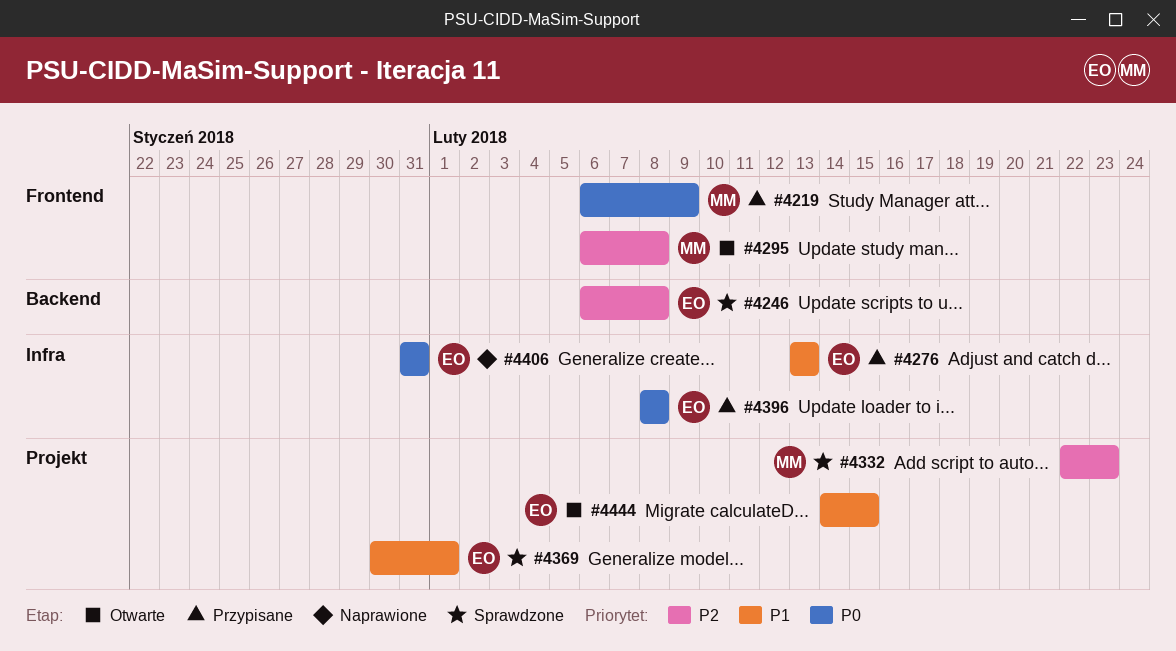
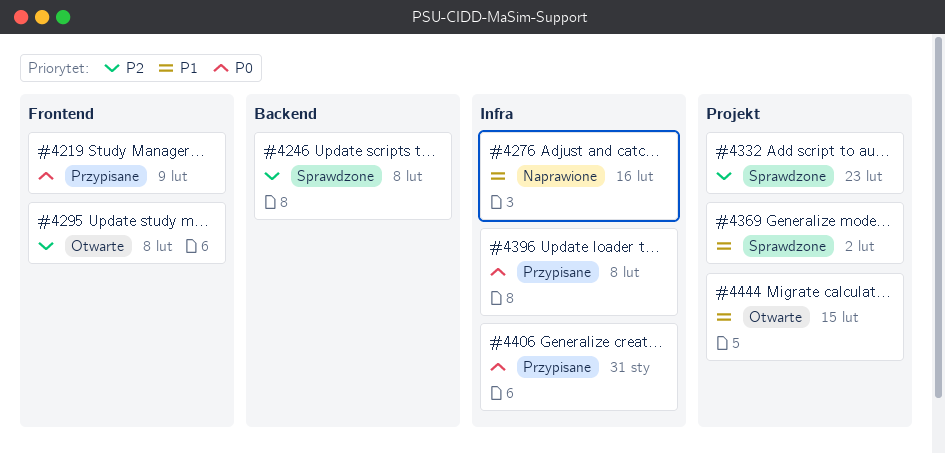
#4276, status: Przypisane -> Naprawione
#4276, due: Feb 13 -> Feb 16
#4369, due: Feb 1 -> Feb 2
#4406, status: Naprawione -> Przypisane

